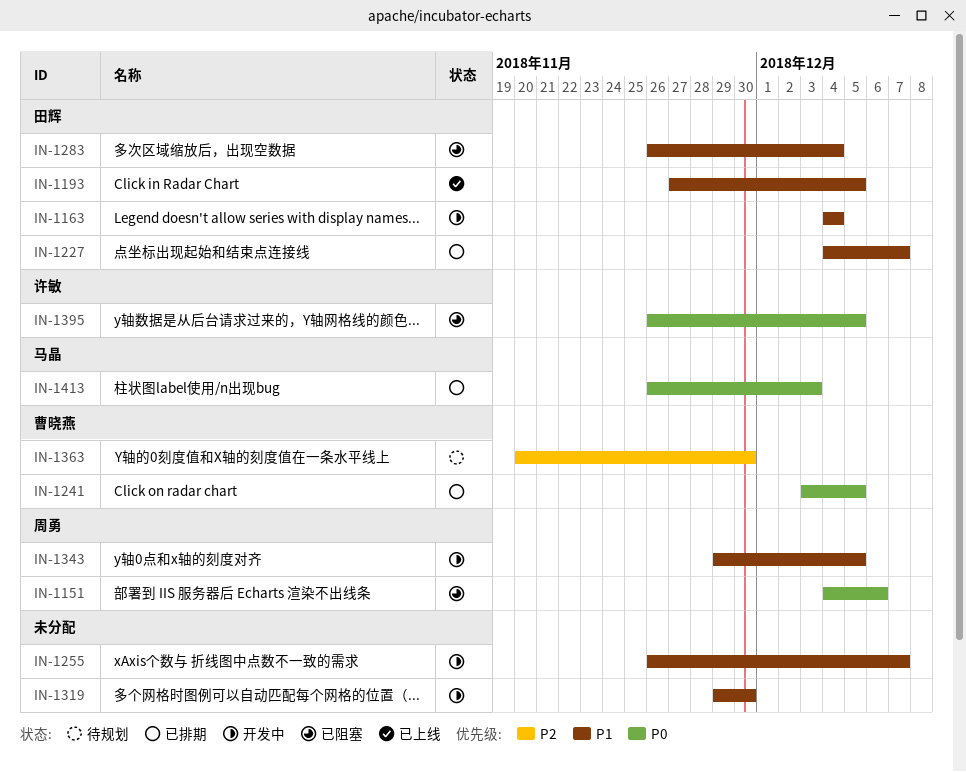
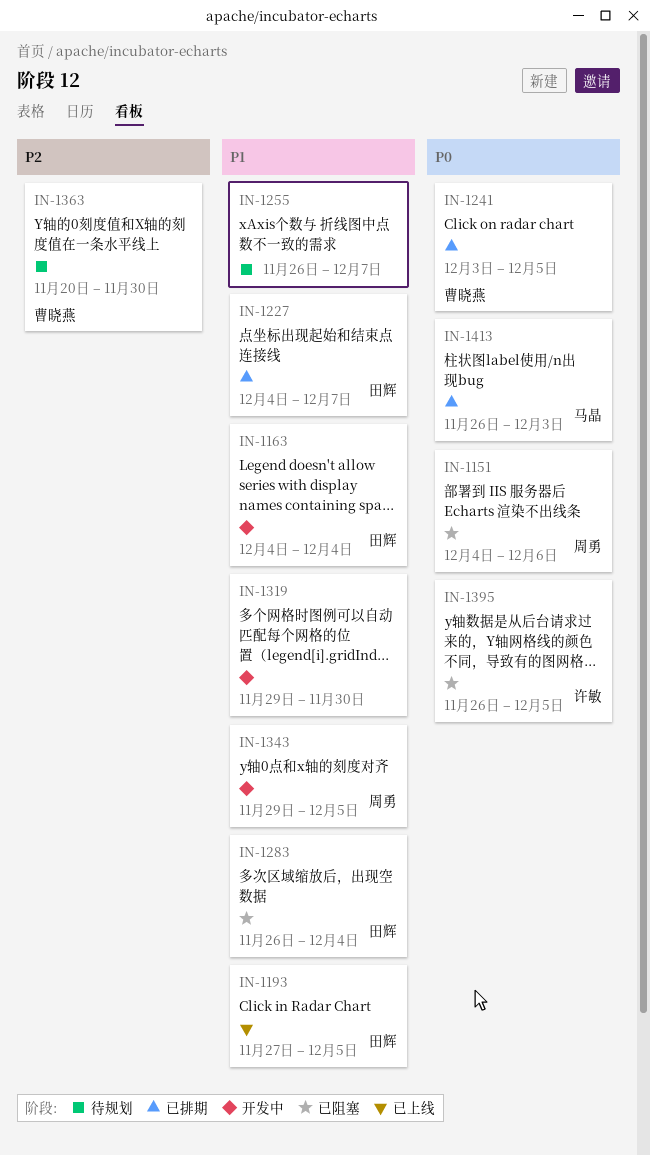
IN-1255, status: 开发中 -> 待规划

